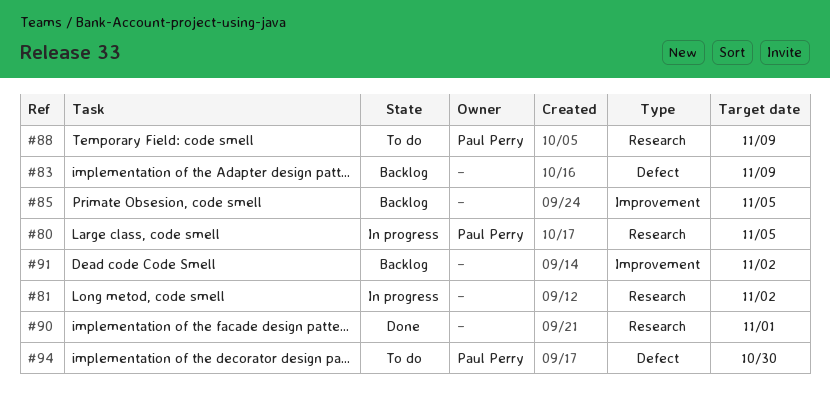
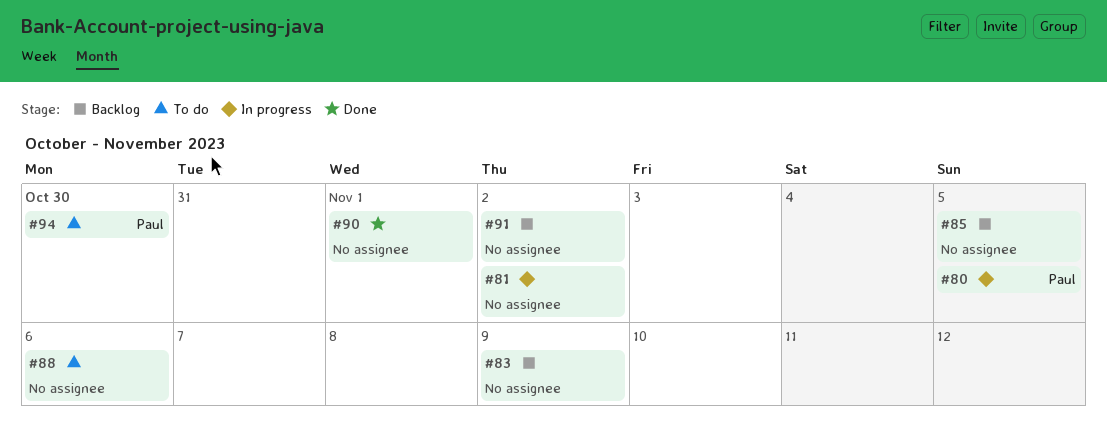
#88, owner: Paul Perry -> none
#88, due: Nov 9 -> Nov 6

